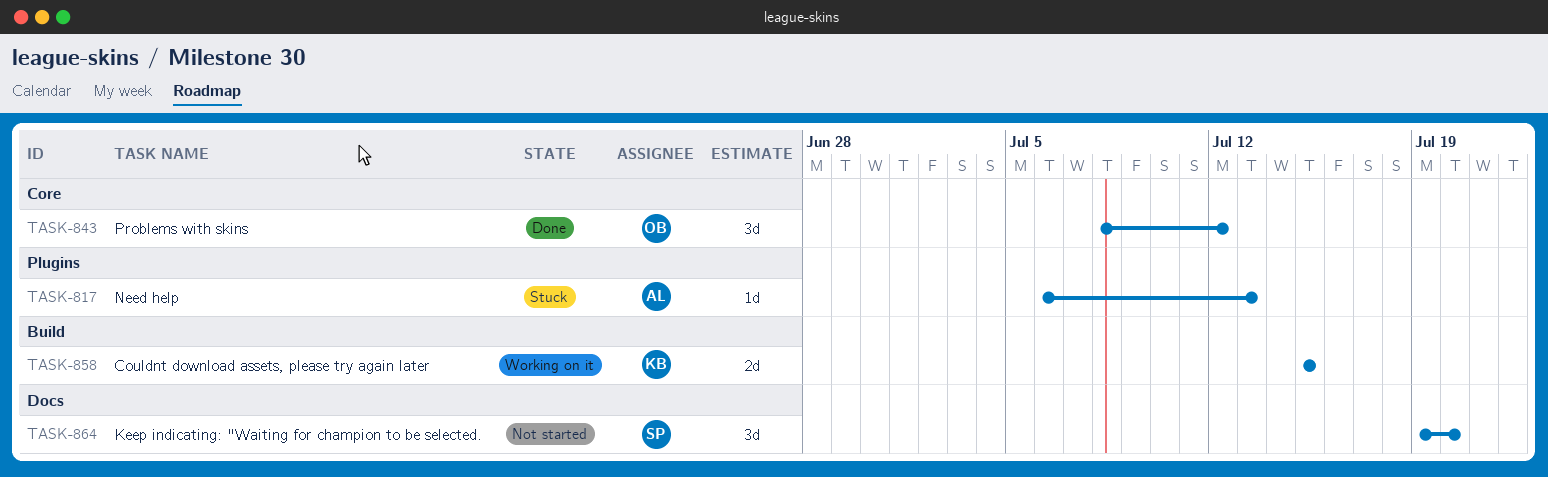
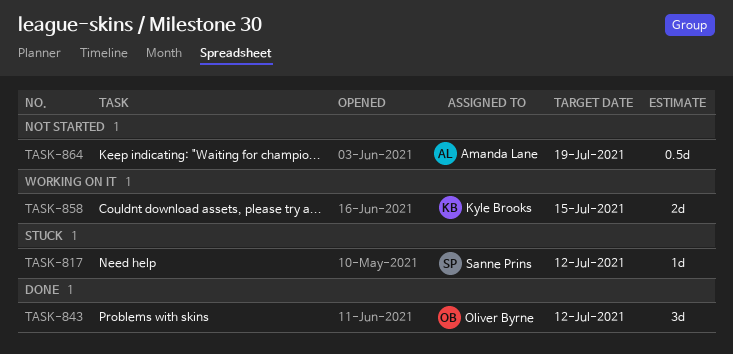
TASK-817, owner: Amanda Lane -> Sanne Prins
TASK-817, due: Jul 13 -> Jul 12
TASK-864, owner: Sanne Prins -> Amanda Lane
TASK-864, estimate: 3d -> 0.5d
TASK-864, due: Jul 20 -> Jul 19

